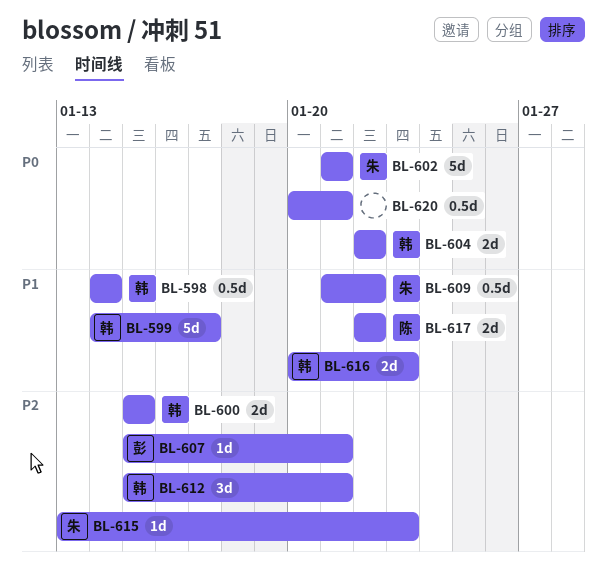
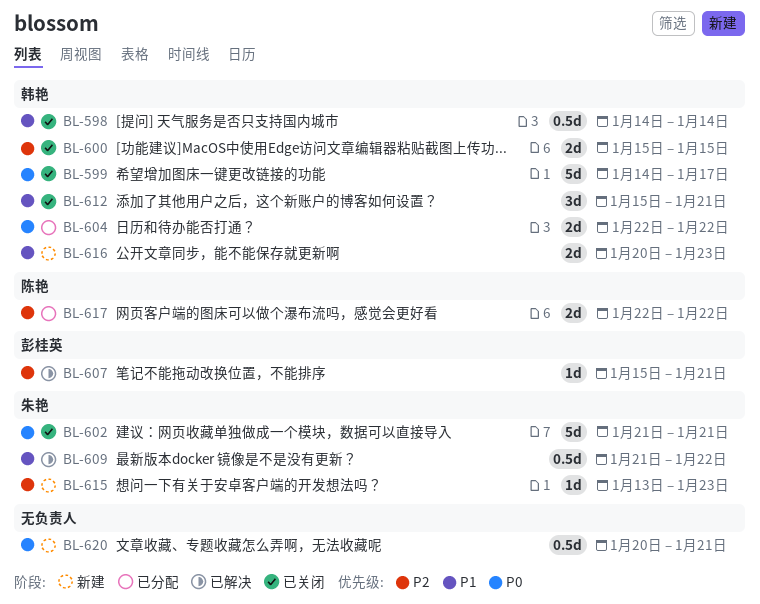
BL-599, priority: P1 -> P0
BL-612, priority: P2 -> P1
BL-617, priority: P1 -> P2

